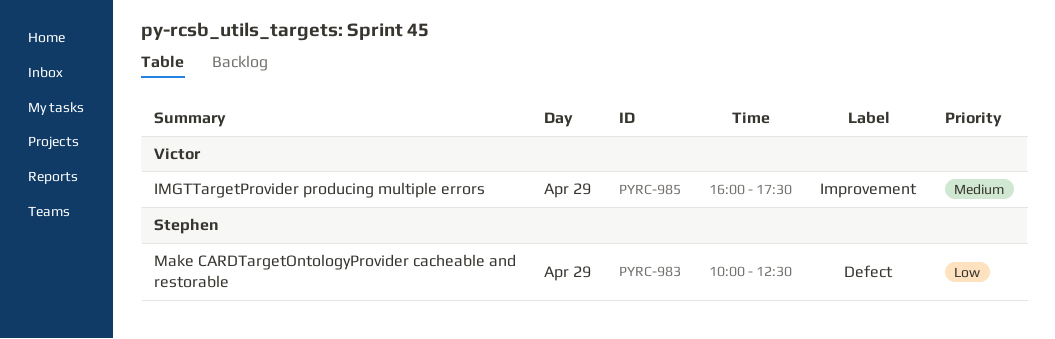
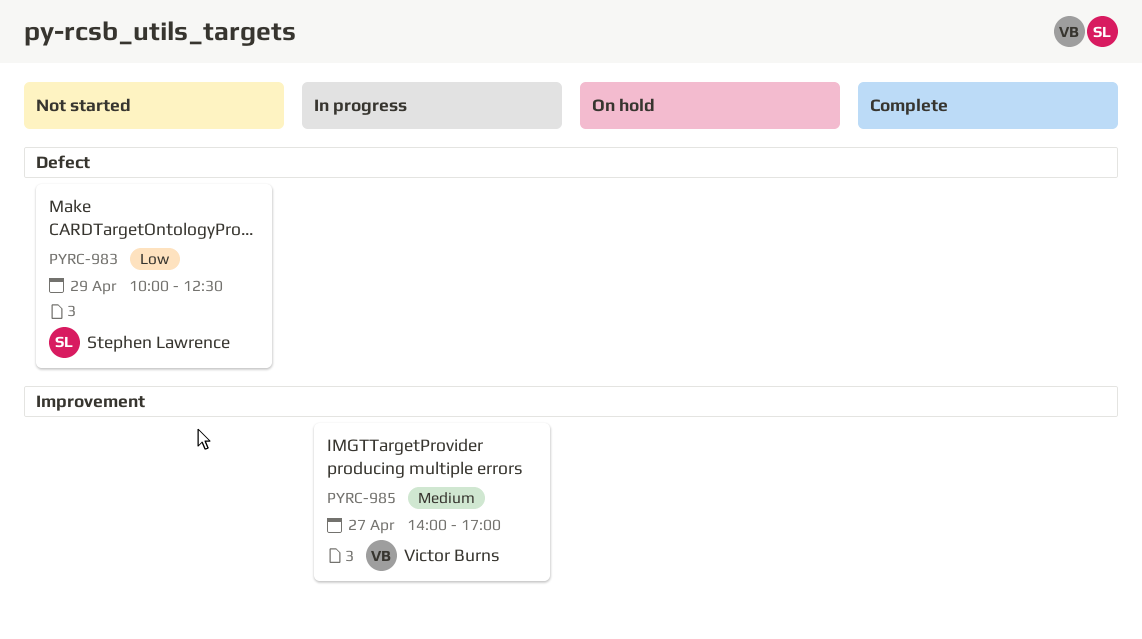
PYRC-985, day: Apr 29 -> Apr 27
PYRC-985, begins: 16:00 -> 14:00
PYRC-985, ends: 17:30 -> 17:00

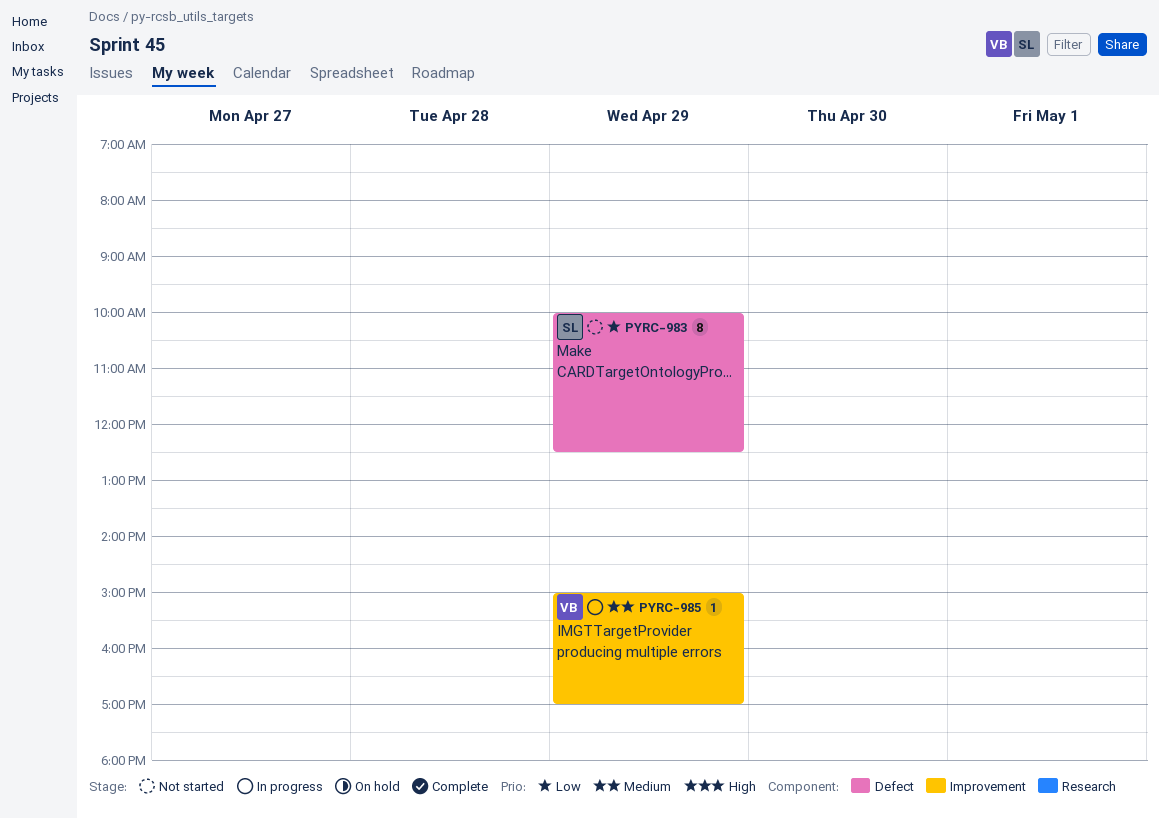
PYRC-985, day: Apr 27 -> Apr 29
PYRC-985, begins: 14:00 -> 15:00

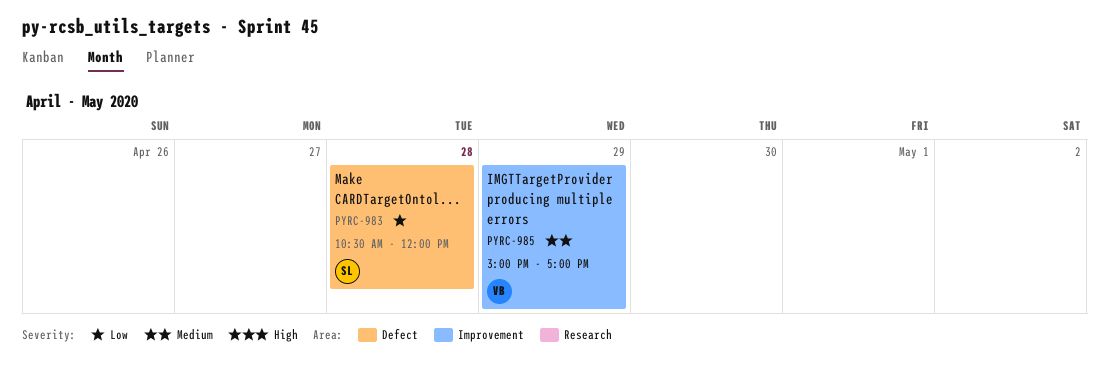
PYRC-983, day: Apr 29 -> Apr 28
PYRC-983, begins: 10:00 -> 10:30
PYRC-983, ends: 12:30 -> 12:00

